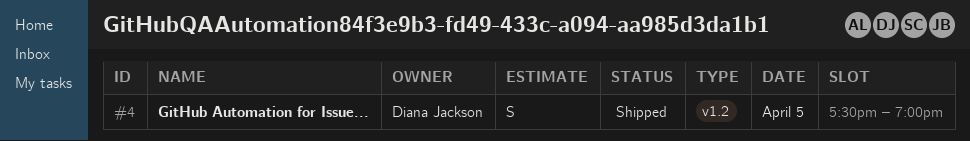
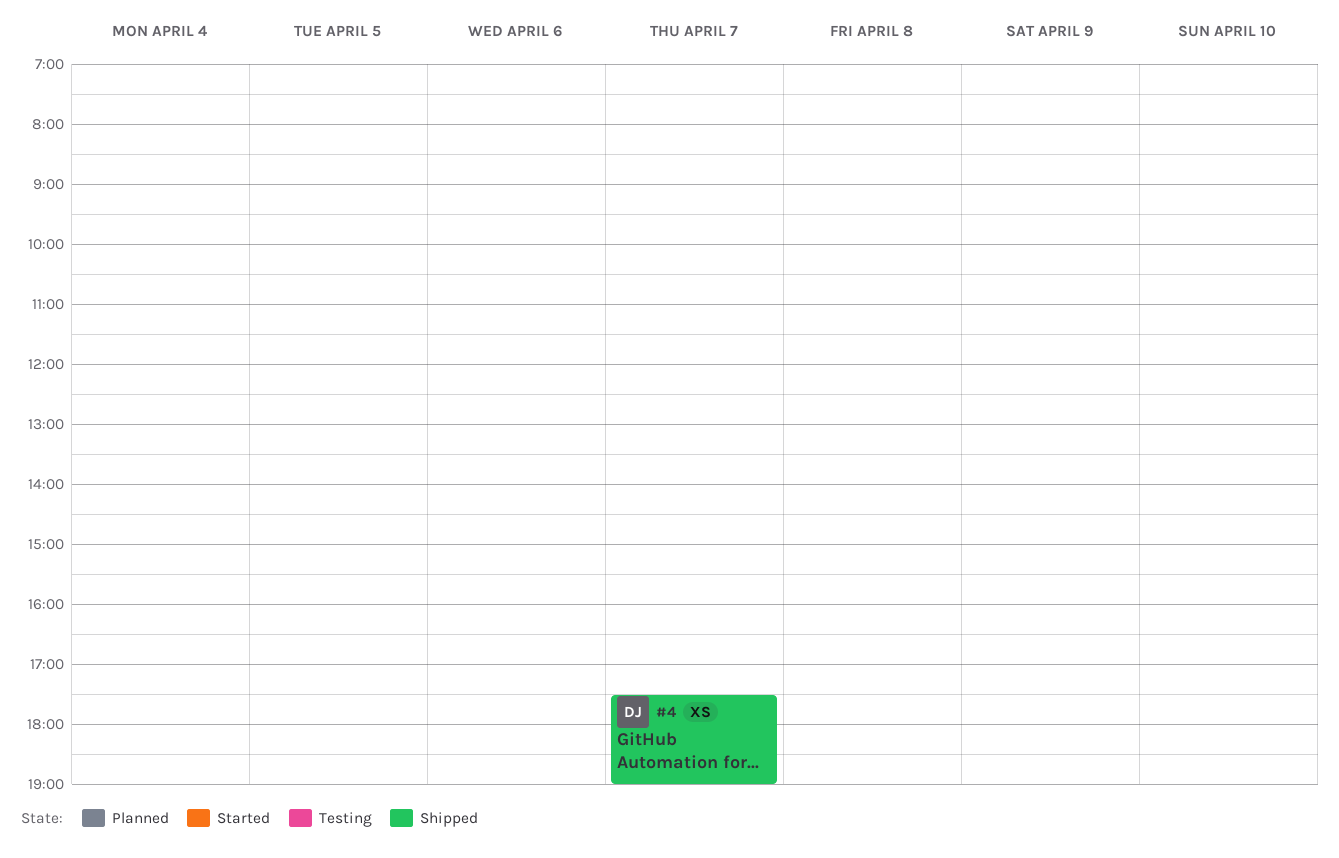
#4, estimate: S -> XS
#4, day: Apr 5 -> Apr 7

